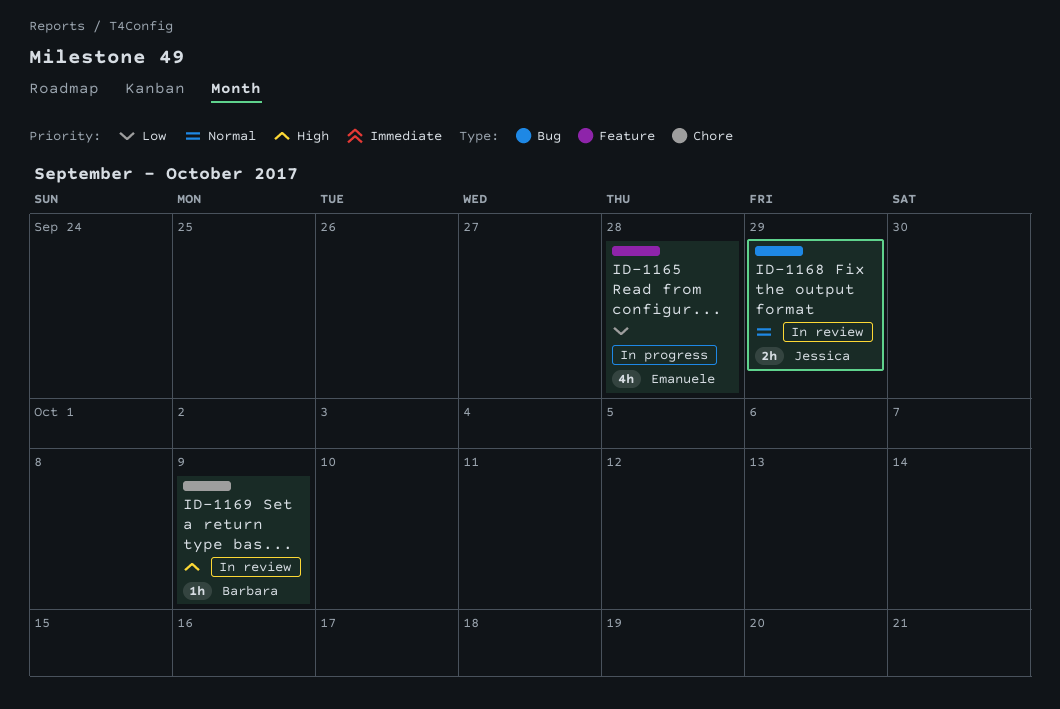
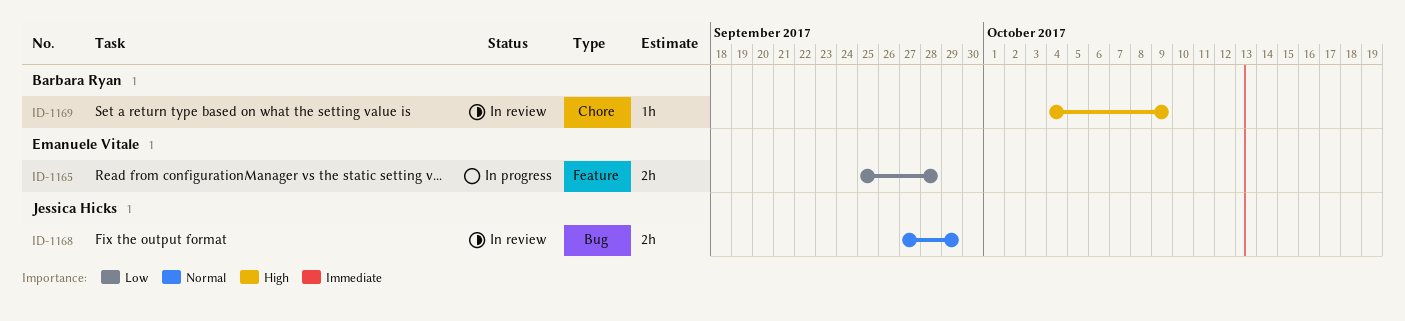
ID-1165, estimate: 4h -> 2h

